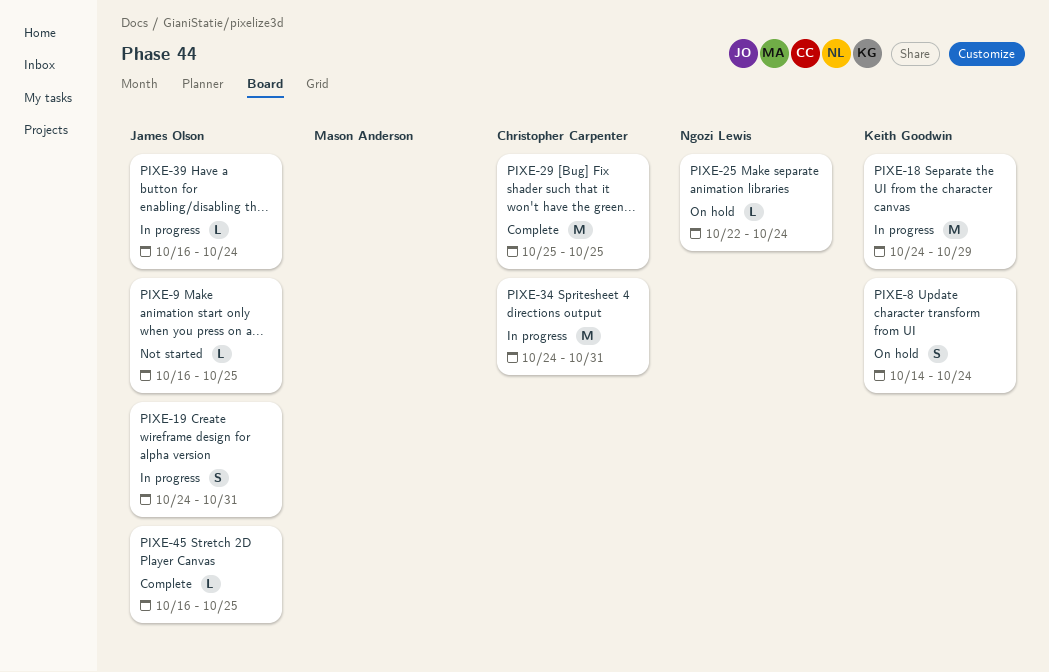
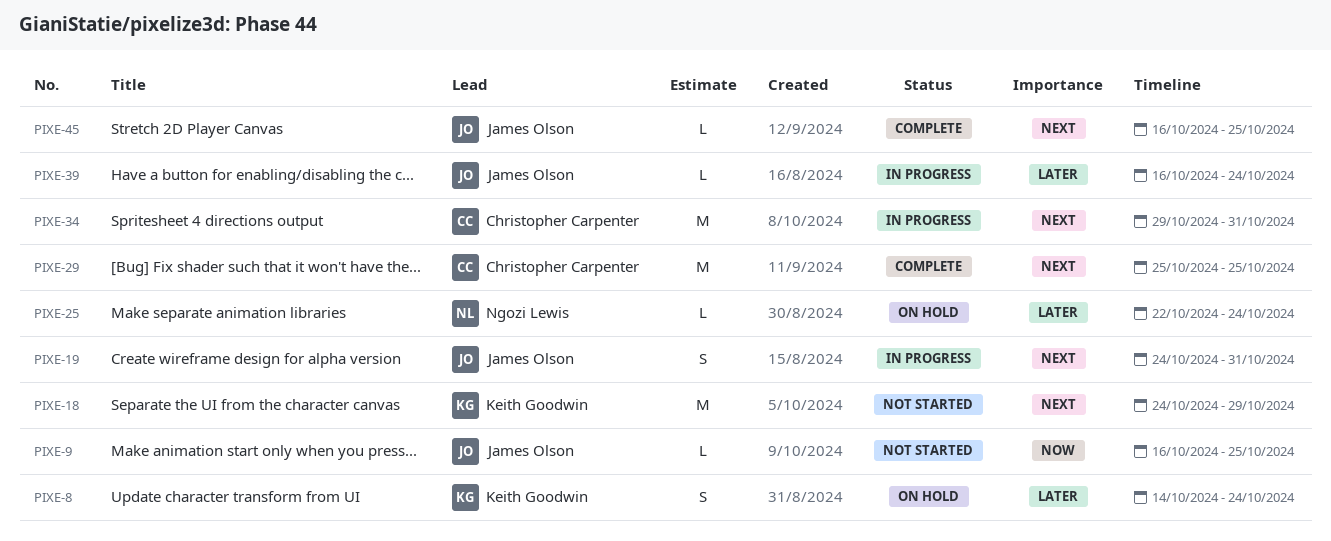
PIXE-18, status: In progress -> Not started
PIXE-34, start: Oct 24 -> Oct 29

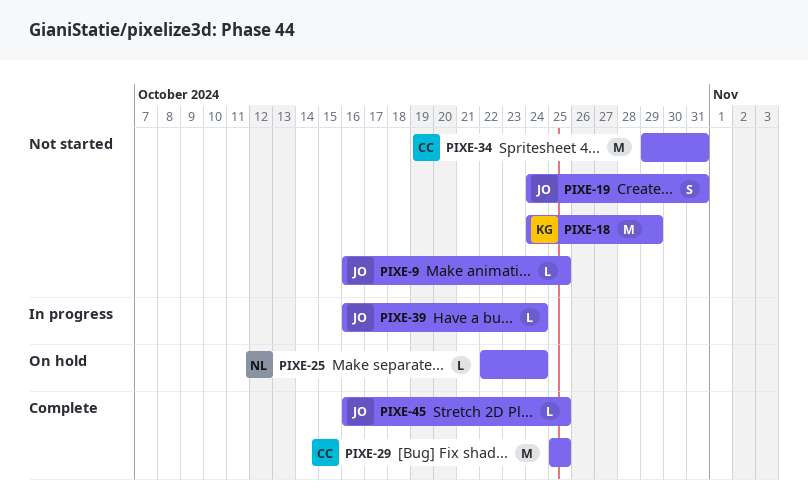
PIXE-8: present -> none
PIXE-19, status: In progress -> Not started
PIXE-34, status: In progress -> Not started

